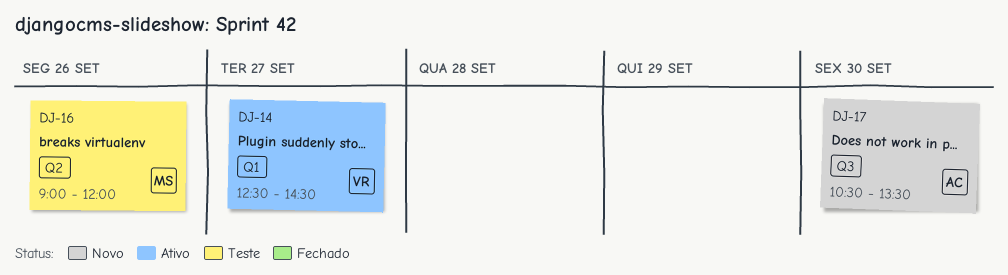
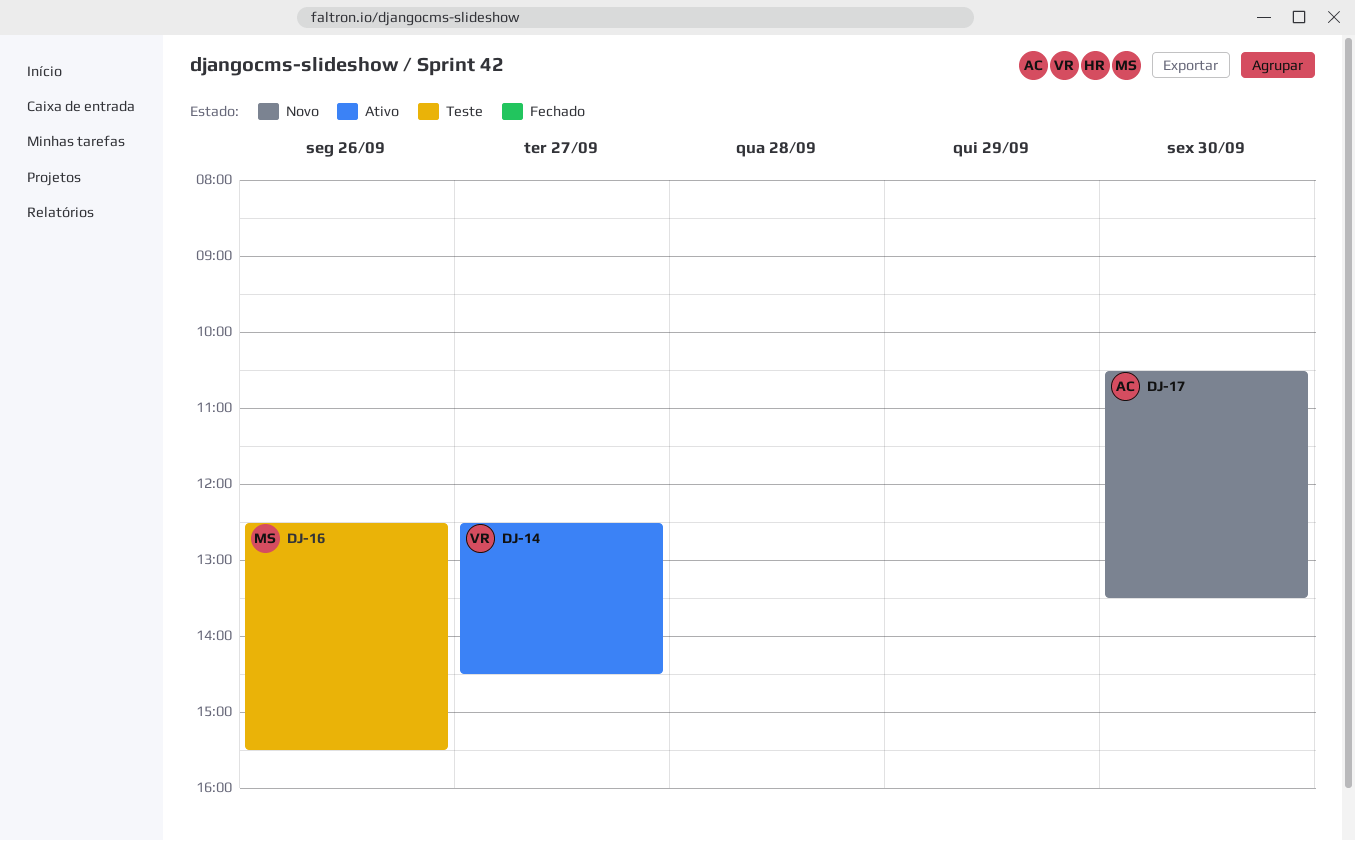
DJ-16, begins: 09:00 -> 12:30
DJ-16, ends: 12:00 -> 15:30

